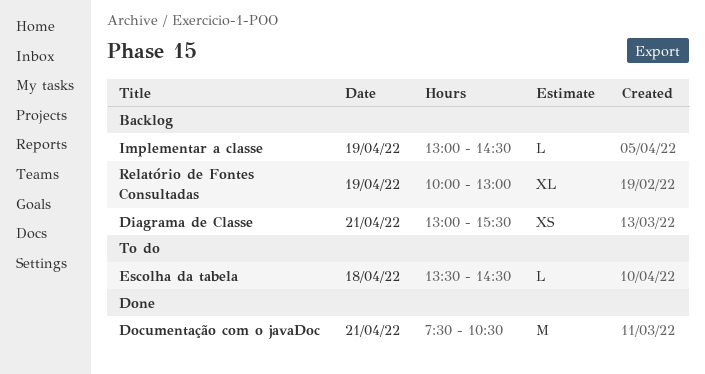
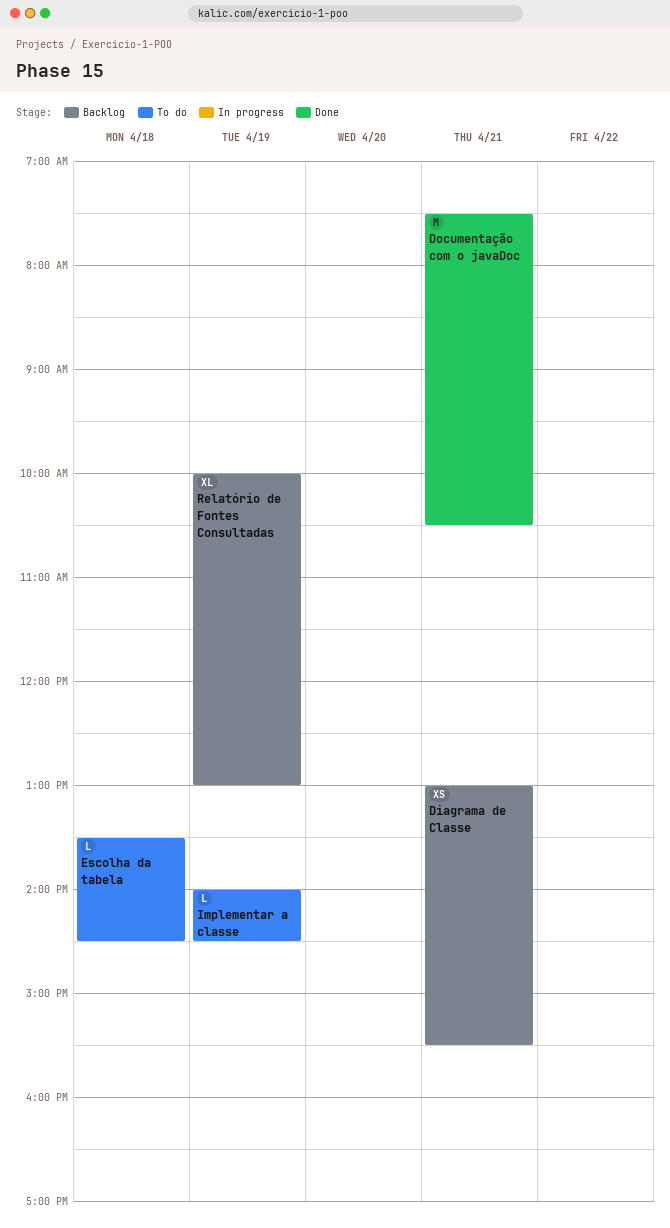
Implementar a classe, status: Backlog -> To do
Implementar a classe, begins: 13:00 -> 14:00

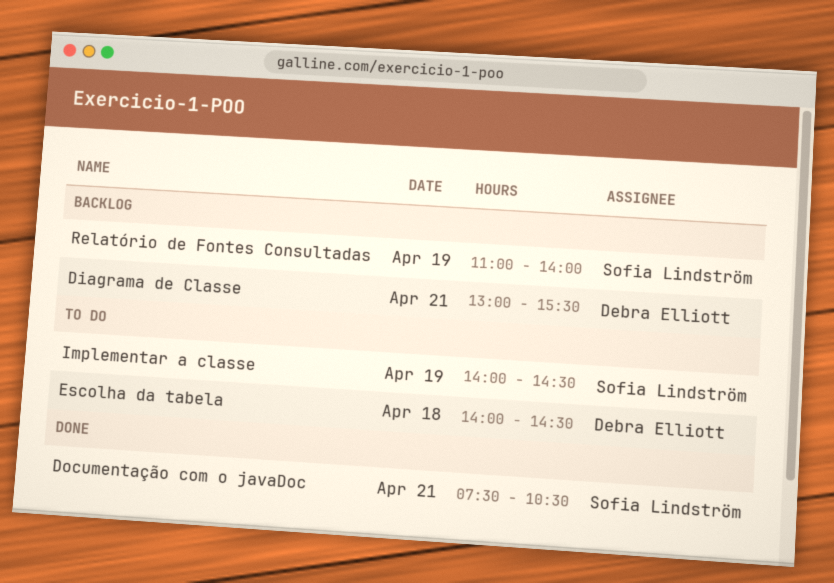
Escolha da tabela, begins: 13:30 -> 14:00
Relatório de Fontes Consultadas, begins: 10:00 -> 11:00
Relatório de Fontes Consultadas, ends: 13:00 -> 14:00

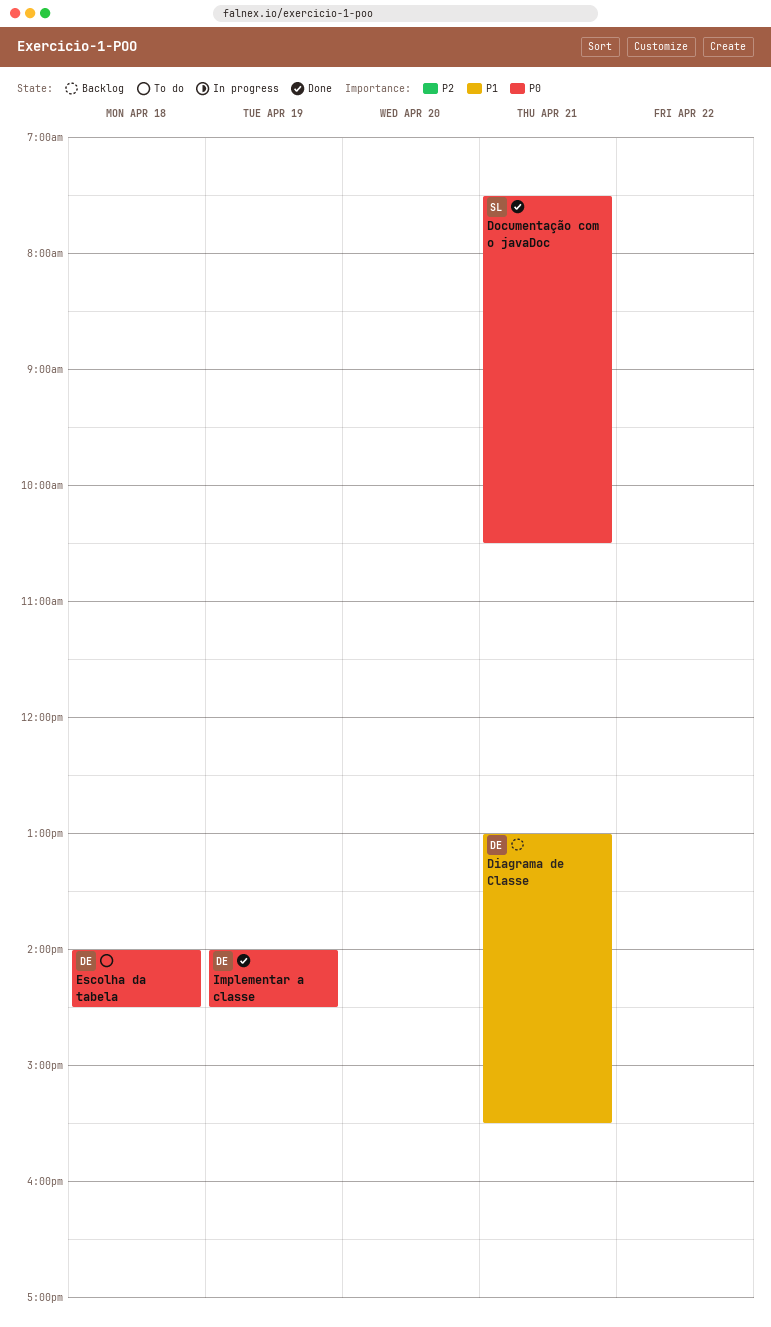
Implementar a classe, status: To do -> Done
Implementar a classe, owner: Sofia Lindström -> Debra Elliott
Relatório de Fontes Consultadas: present -> none

